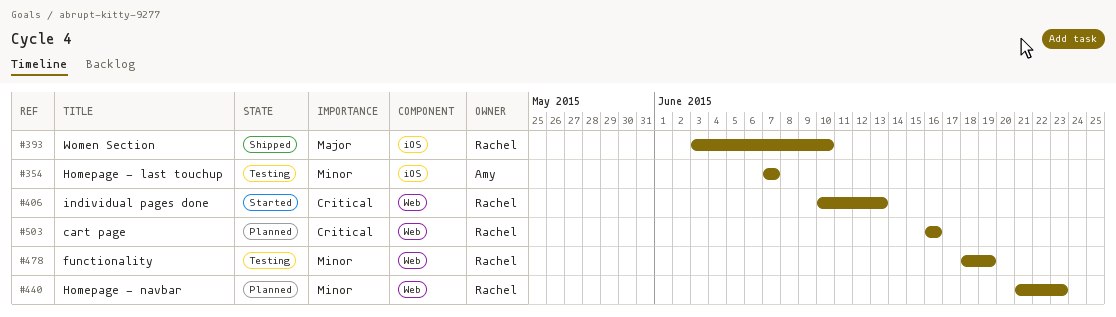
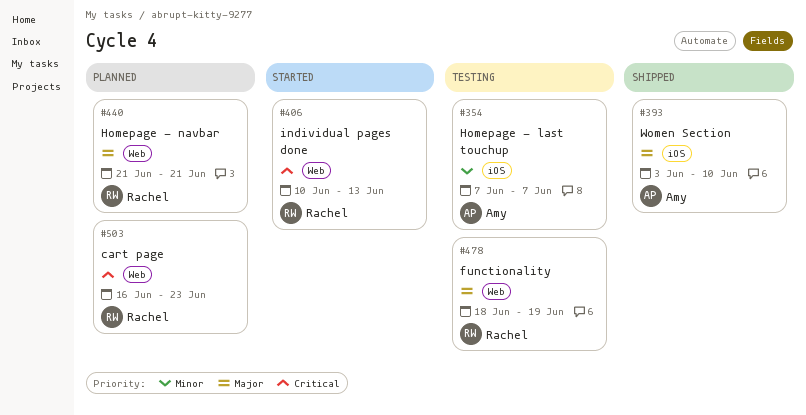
#393, owner: Rachel -> Amy
#440, priority: Minor -> Major
#440, due: Jun 23 -> Jun 21
#478, priority: Minor -> Major
#503, due: Jun 16 -> Jun 23

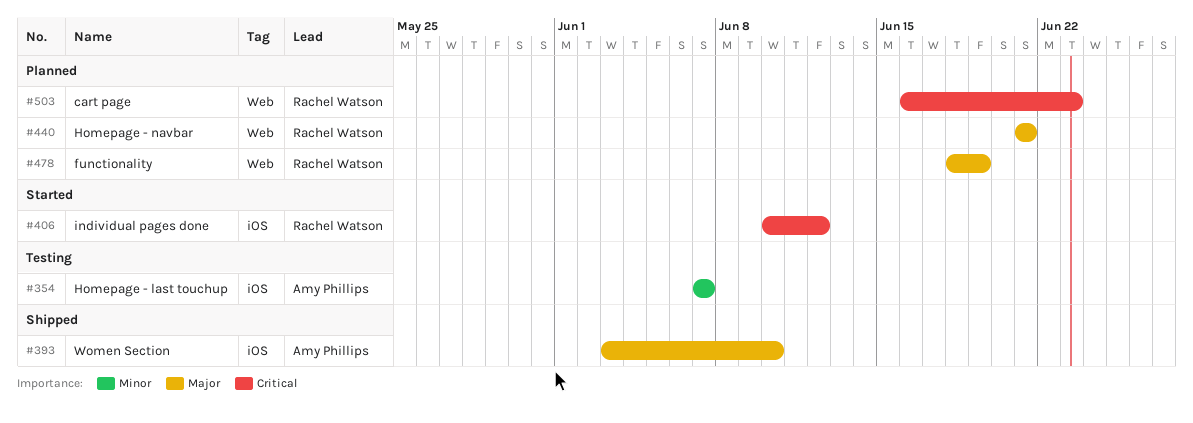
#406, label: Web -> iOS
#406, due: Jun 13 -> Jun 12
#478, status: Testing -> Planned

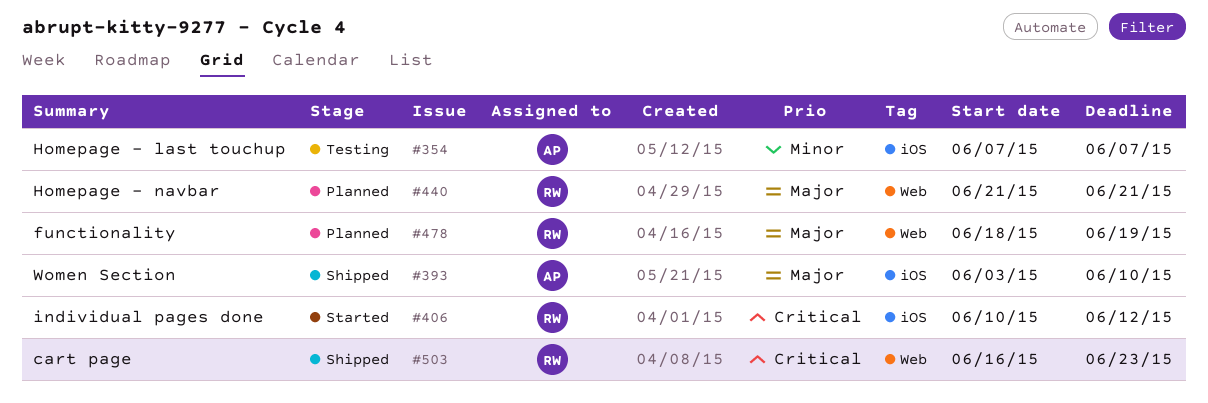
#503, status: Planned -> Shipped

